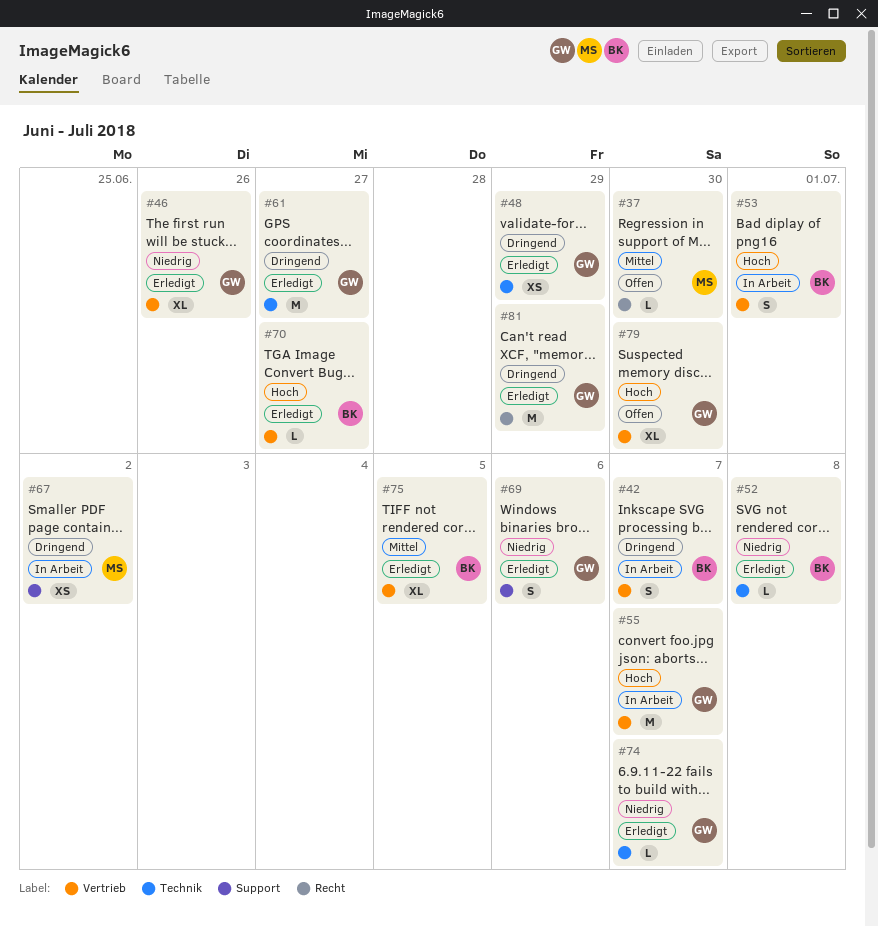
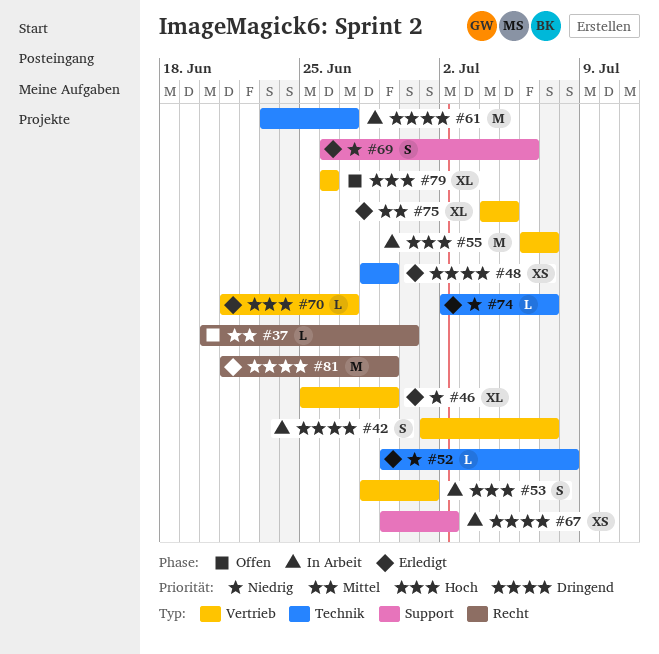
#46, due: Jun 26 -> Jun 29
#61, status: Erledigt -> In Arbeit
#79, due: Jun 30 -> Jun 26

